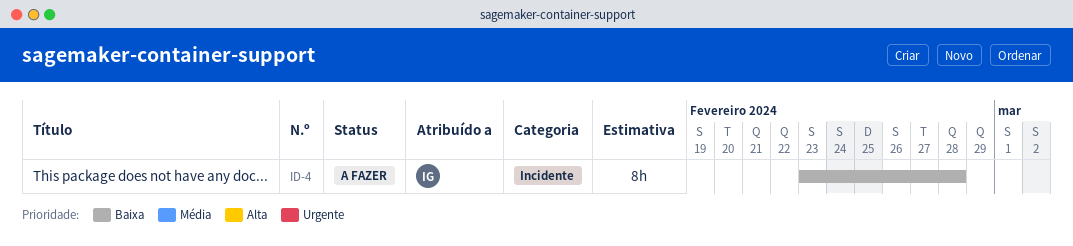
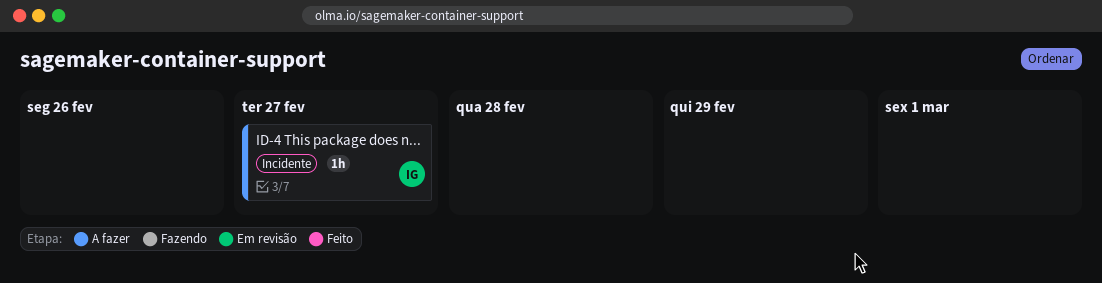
ID-4, estimate: 8h -> 1h
ID-4, due: Feb 28 -> Feb 27

